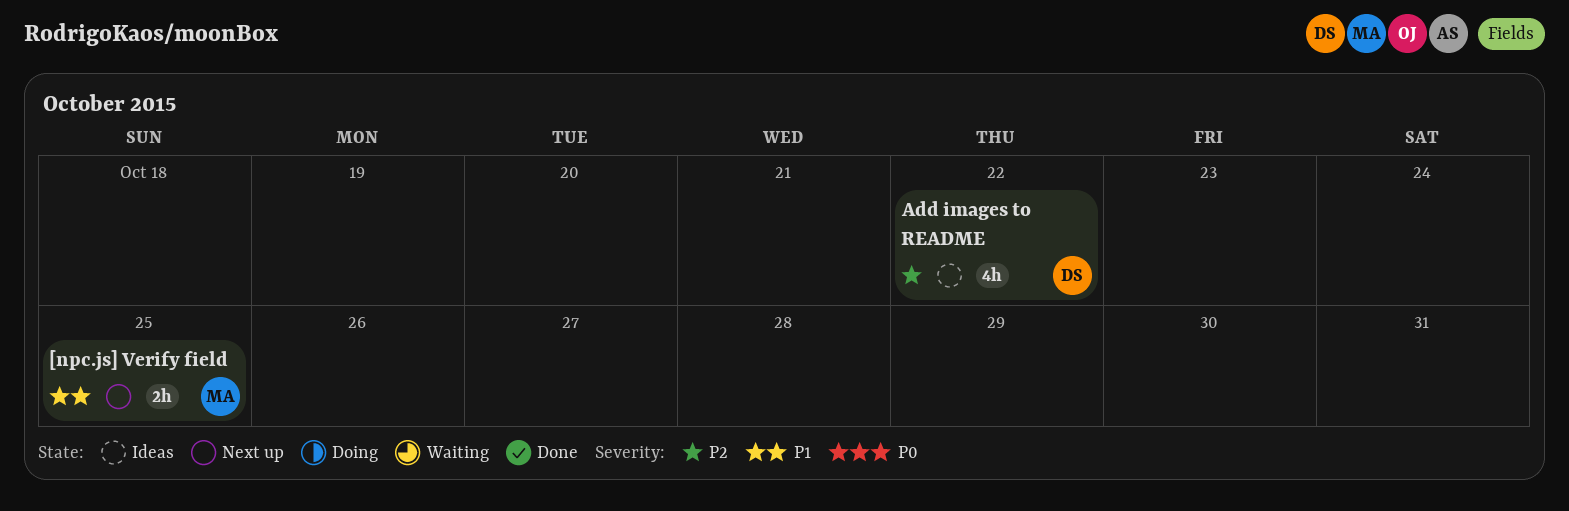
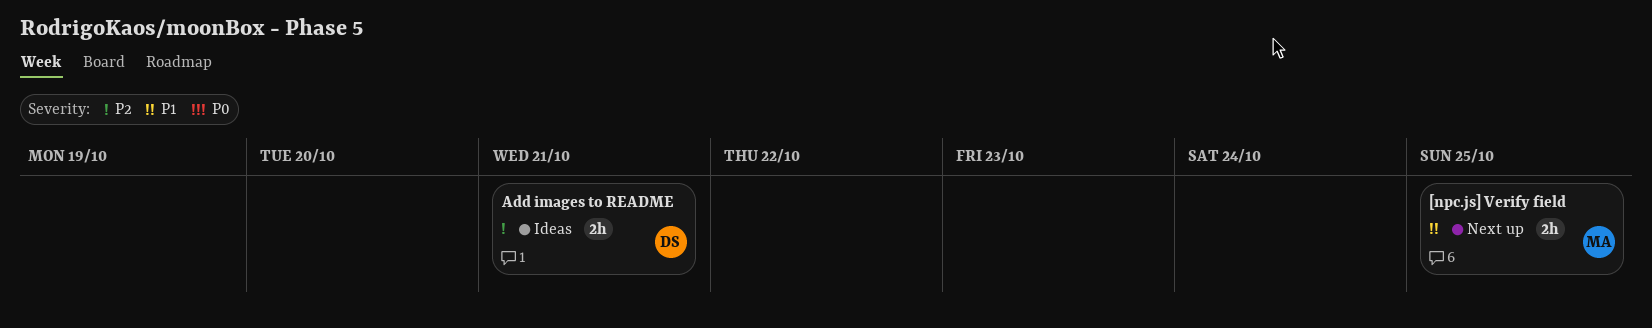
Add images to README, estimate: 4h -> 2h
Add images to README, due: Oct 22 -> Oct 21

